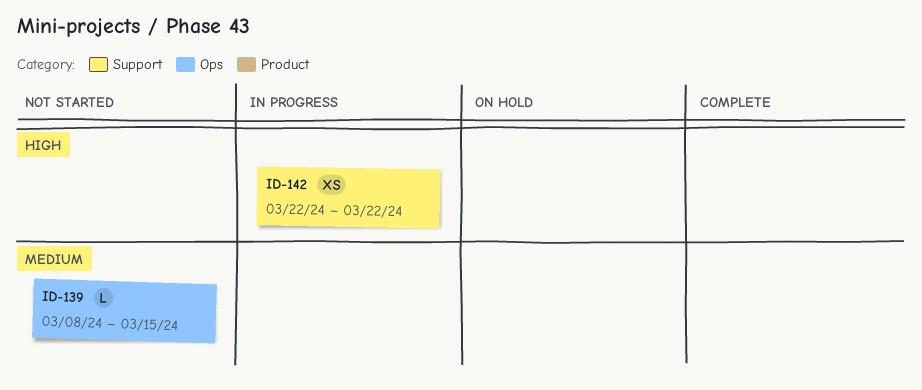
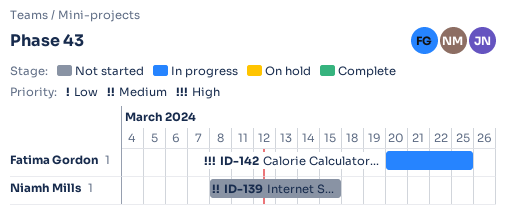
ID-142, start: Mar 22 -> Mar 20
ID-142, due: Mar 22 -> Mar 25

